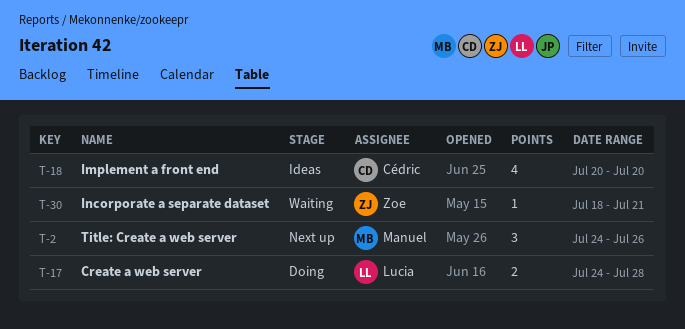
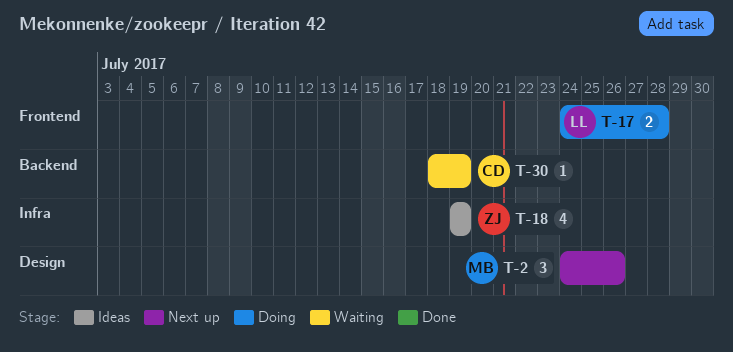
T-18, owner: Cédric -> Zoe
T-18, start: Jul 20 -> Jul 19
T-18, due: Jul 20 -> Jul 19
T-30, owner: Zoe -> Cédric
T-30, due: Jul 21 -> Jul 19

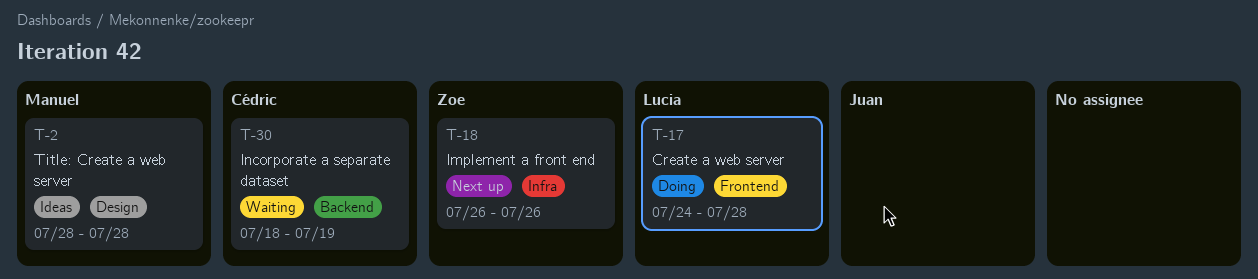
T-2, status: Next up -> Ideas
T-2, start: Jul 24 -> Jul 28
T-2, due: Jul 26 -> Jul 28
T-18, status: Ideas -> Next up
T-18, start: Jul 19 -> Jul 26
T-18, due: Jul 19 -> Jul 26

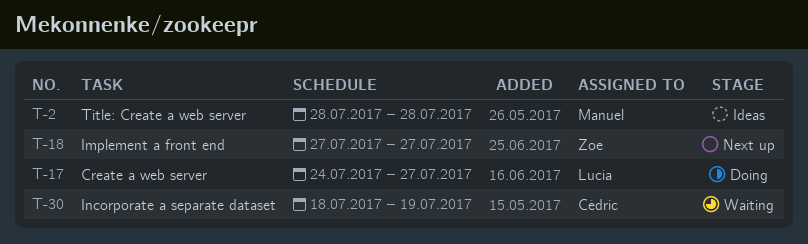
T-17, due: Jul 28 -> Jul 27
T-18, start: Jul 26 -> Jul 27
T-18, due: Jul 26 -> Jul 27

